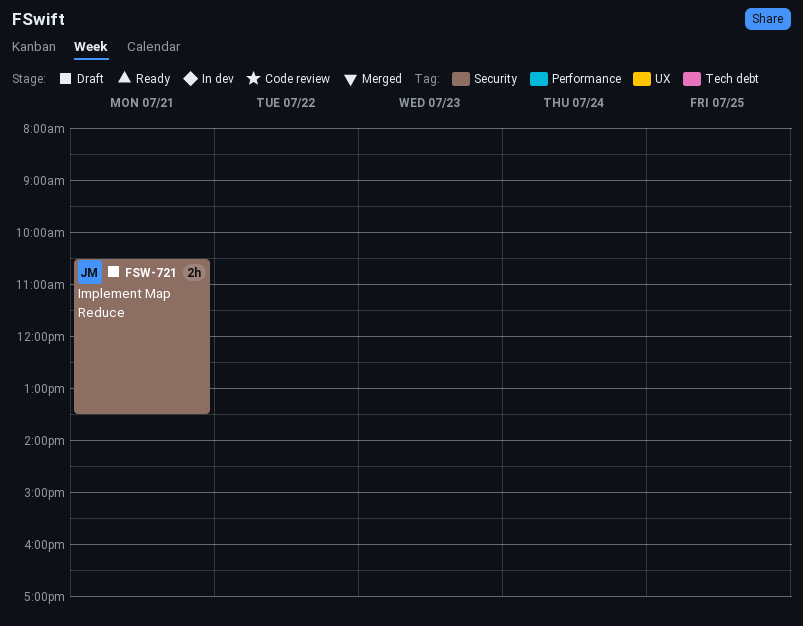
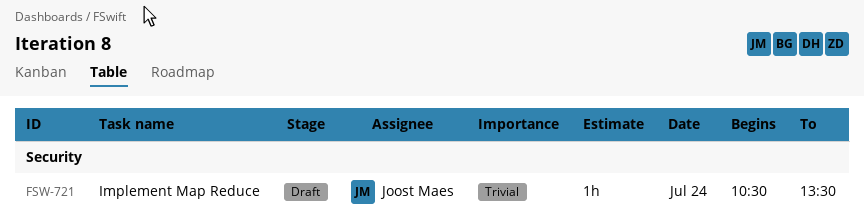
FSW-721, estimate: 2h -> 1h
FSW-721, day: Jul 21 -> Jul 24

